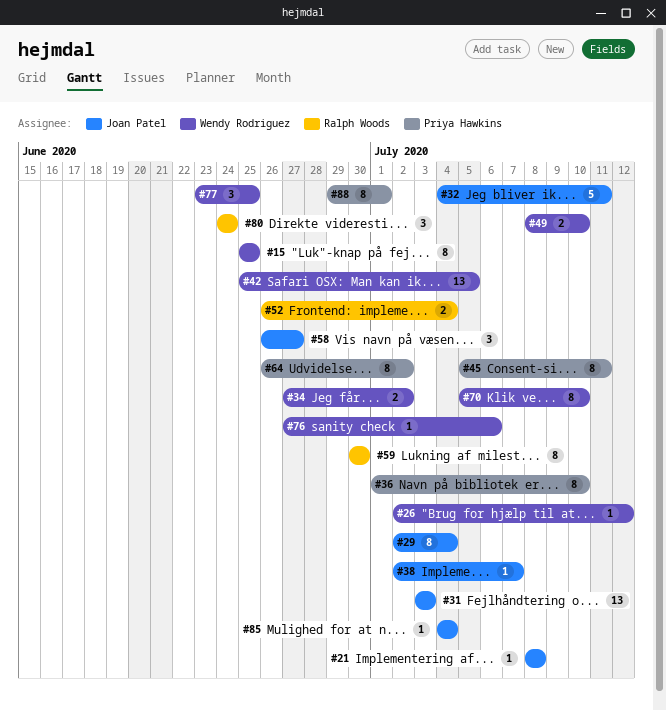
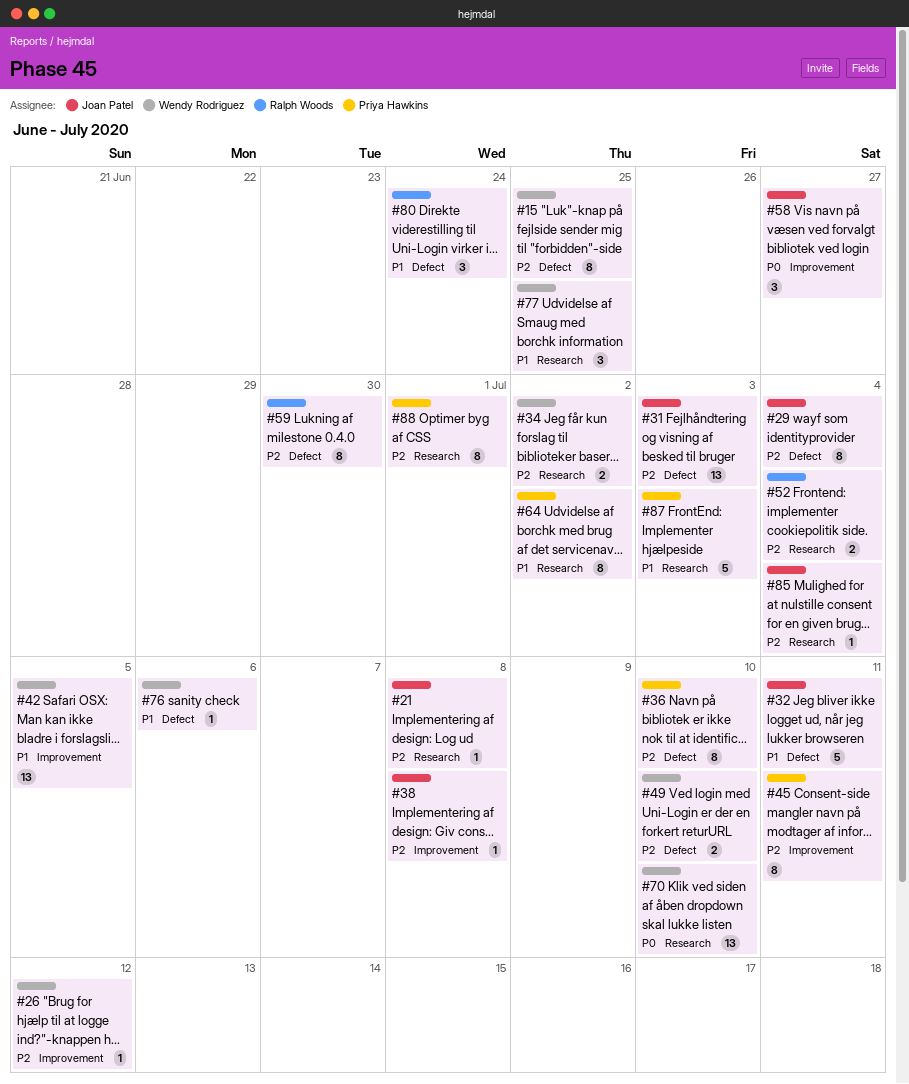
#38, due: Jul 7 -> Jul 8
#70, estimate: 8 -> 13
#87: none -> present

